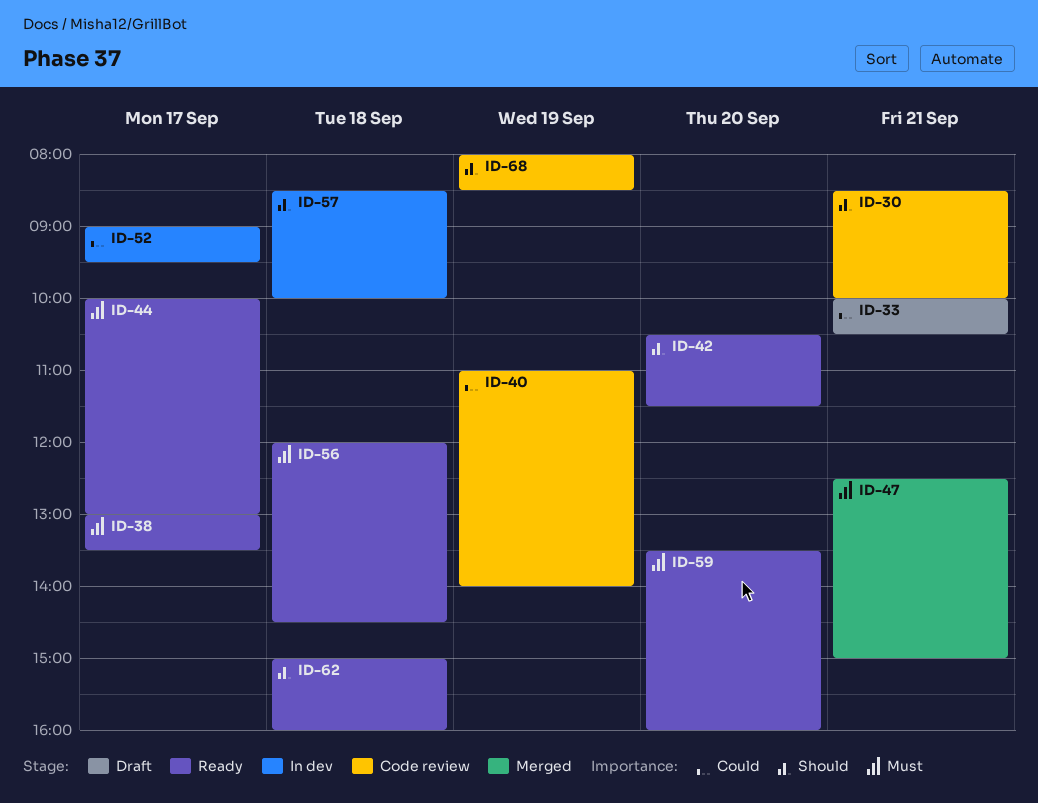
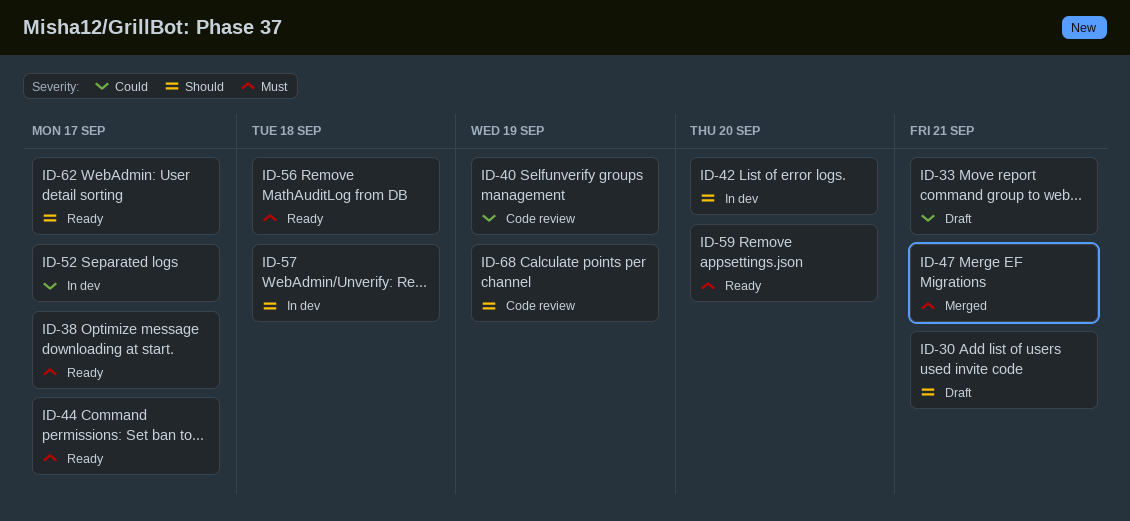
ID-30, status: Code review -> Draft
ID-42, status: Ready -> In dev
ID-62, day: Sep 18 -> Sep 17

